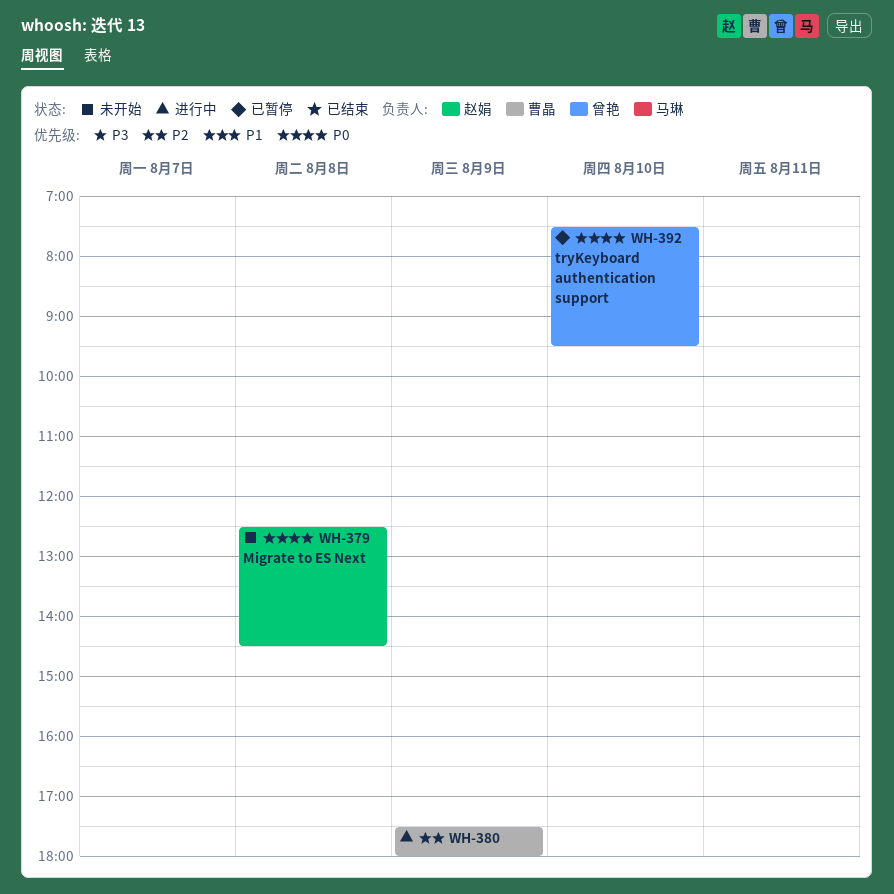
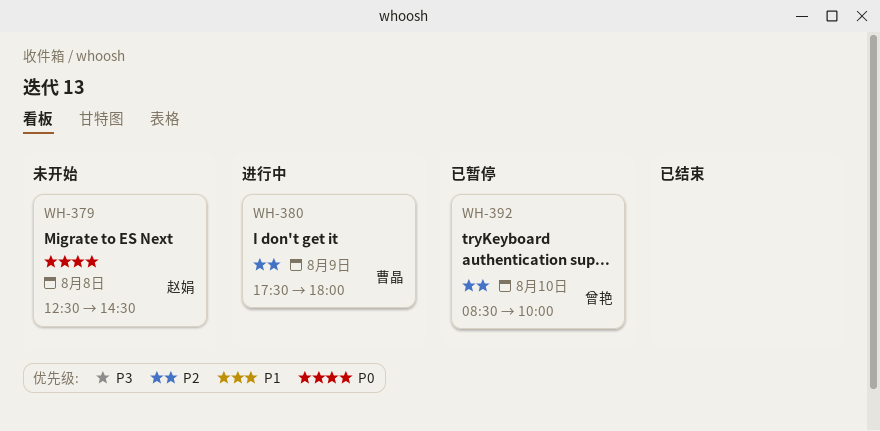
WH-392, priority: P0 -> P2
WH-392, begins: 07:30 -> 08:30
WH-392, ends: 09:30 -> 10:00

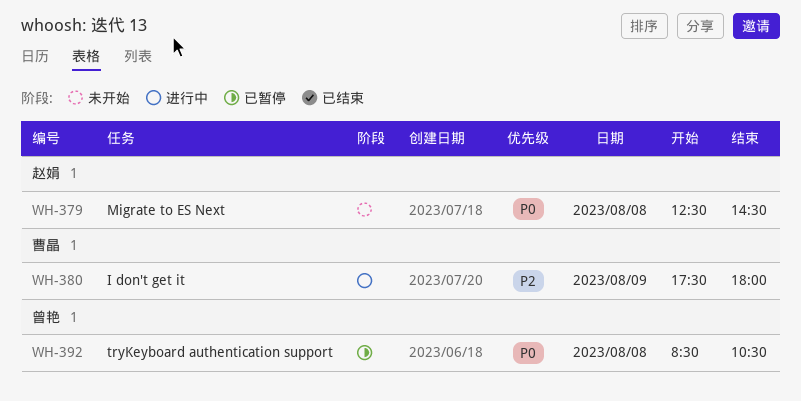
WH-392, priority: P2 -> P0
WH-392, day: Aug 10 -> Aug 8
WH-392, ends: 10:00 -> 10:30

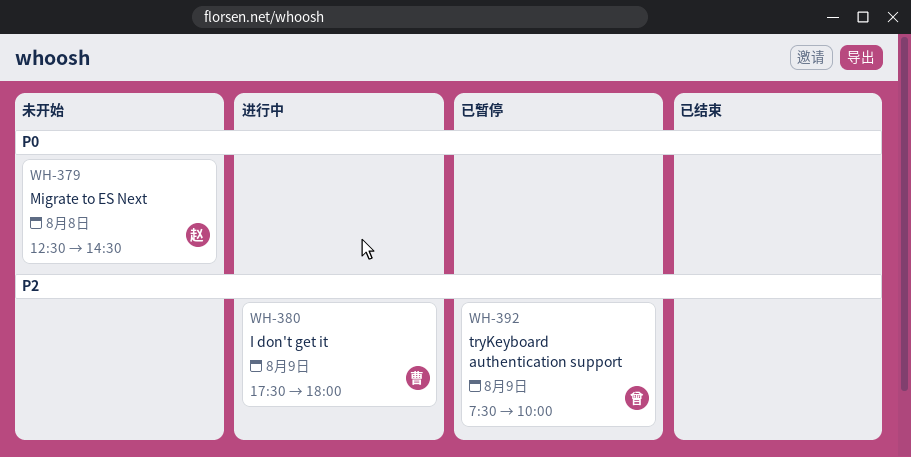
WH-392, priority: P0 -> P2
WH-392, day: Aug 8 -> Aug 9
WH-392, begins: 08:30 -> 07:30
WH-392, ends: 10:30 -> 10:00

